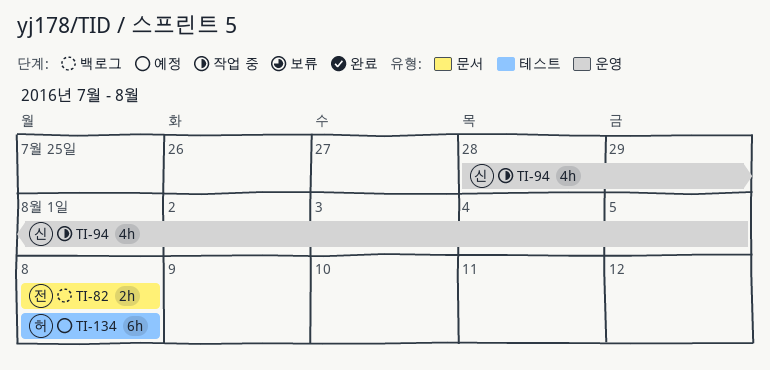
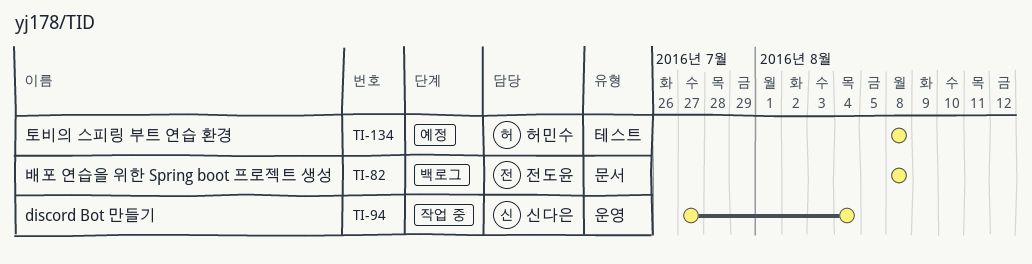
TI-94, start: Jul 28 -> Jul 27
TI-94, due: Aug 5 -> Aug 4

